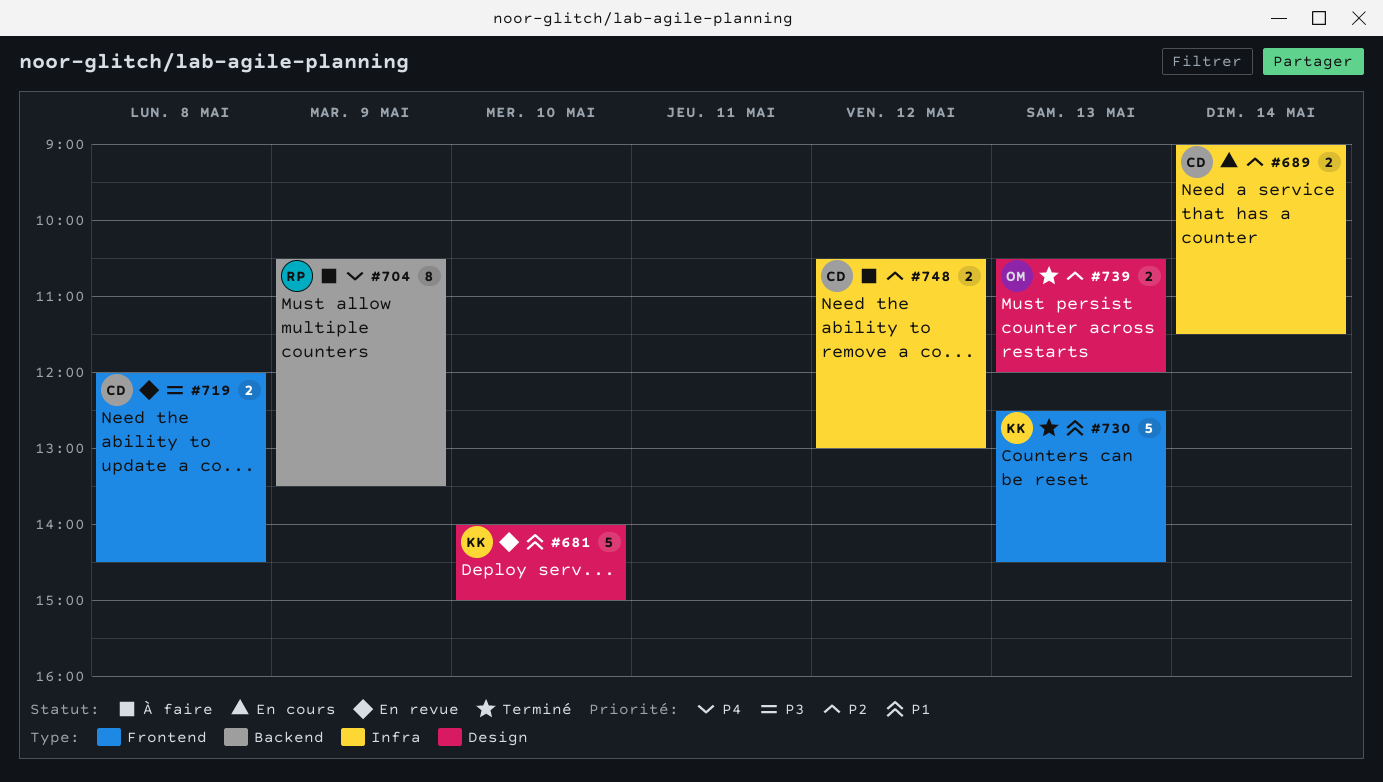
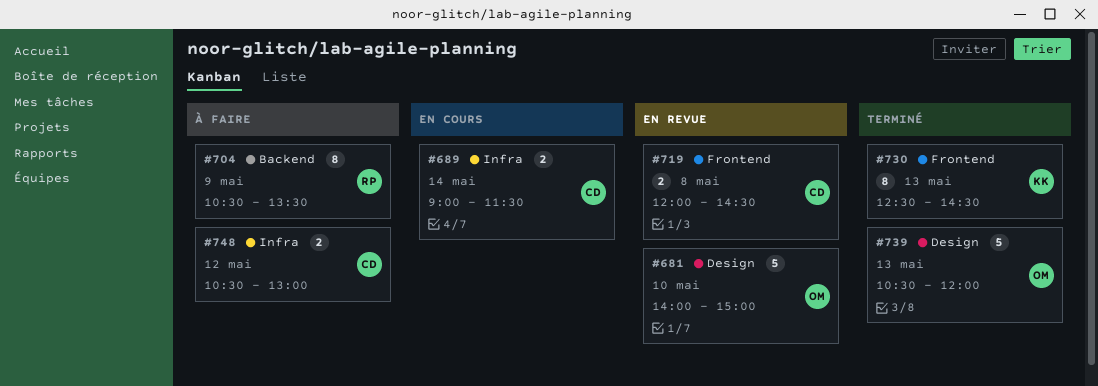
#681, owner: KK -> OM
#730, estimate: 5 -> 8
#739, estimate: 2 -> 5

